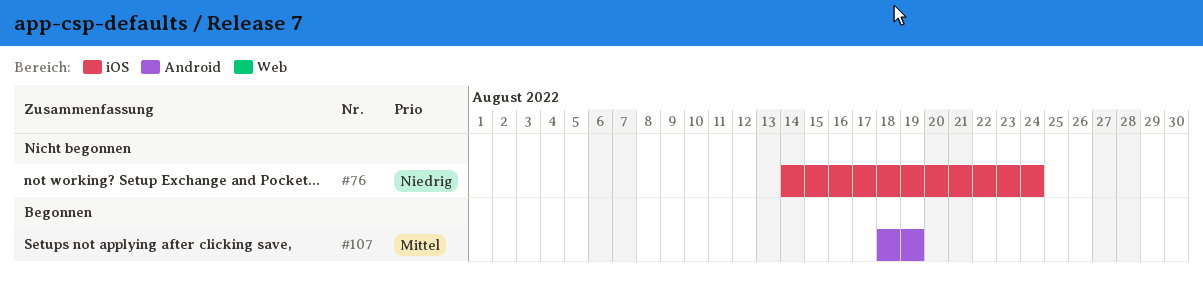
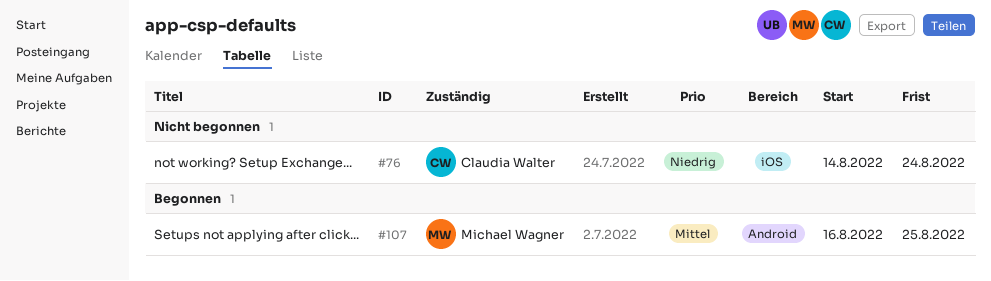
#107, start: Aug 18 -> Aug 16
#107, due: Aug 19 -> Aug 25

